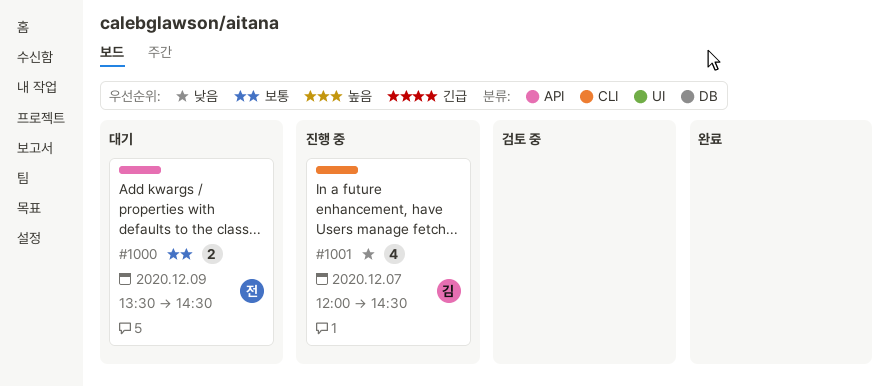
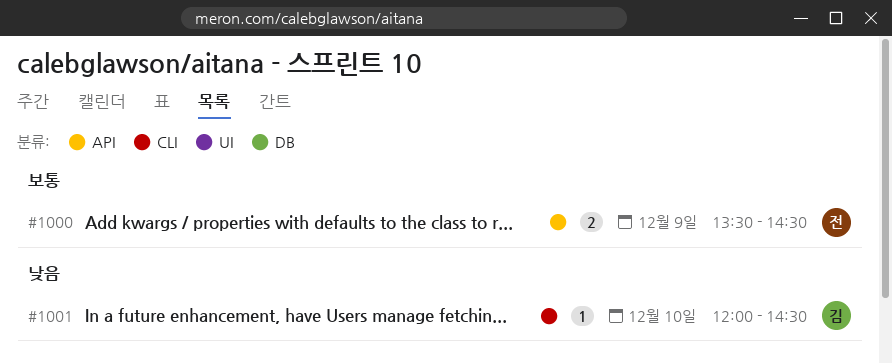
#1001, estimate: 4 -> 1
#1001, day: Dec 7 -> Dec 10

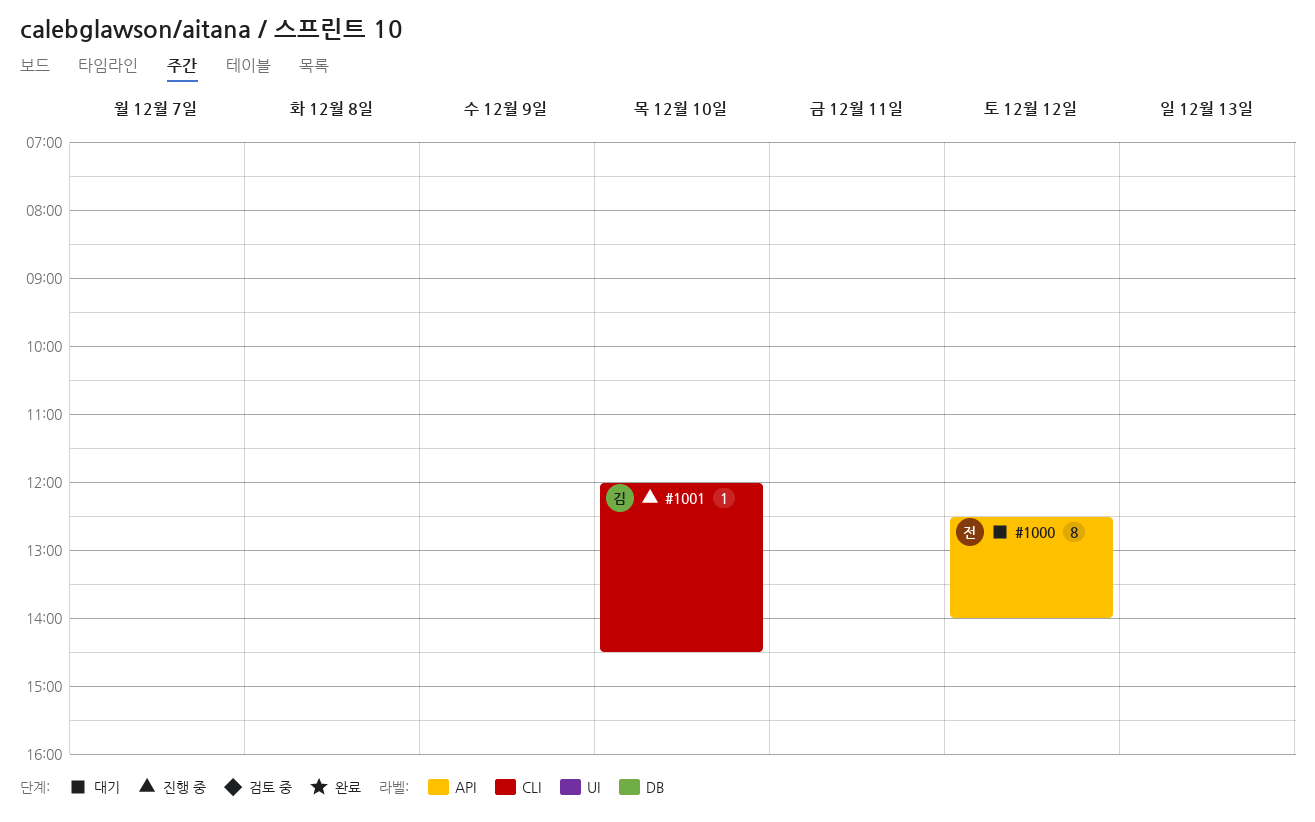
#1000, estimate: 2 -> 8
#1000, day: Dec 9 -> Dec 12
#1000, begins: 13:30 -> 12:30
#1000, ends: 14:30 -> 14:00

